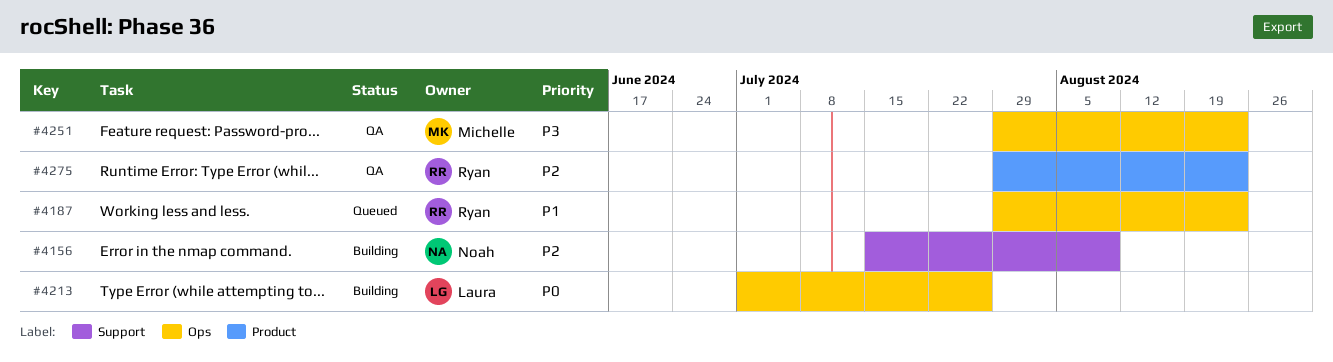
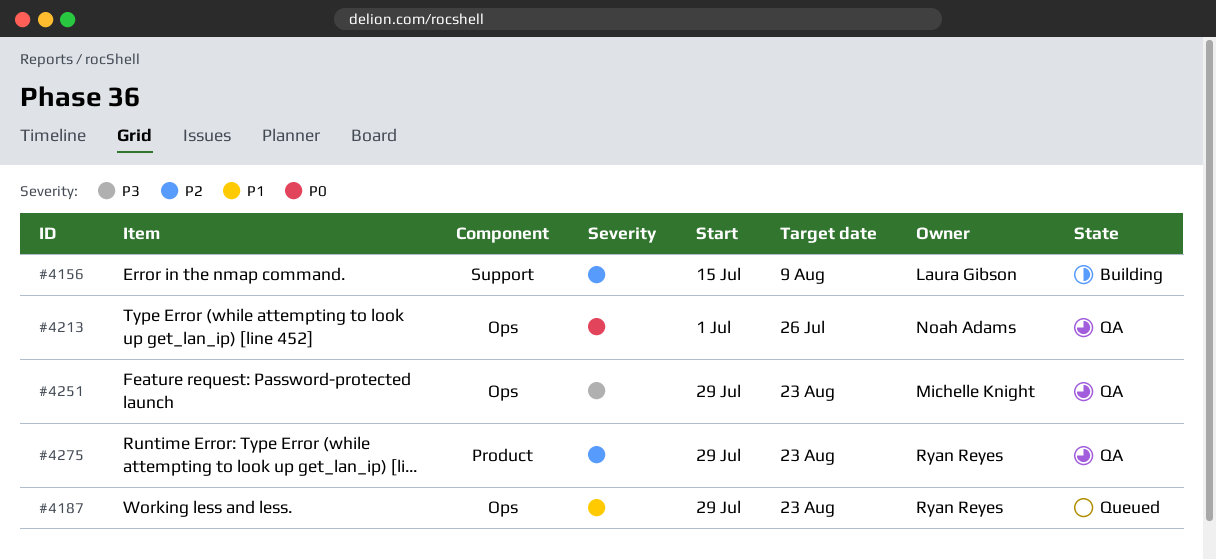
#4156, owner: Noah Adams -> Laura Gibson
#4213, status: Building -> QA
#4213, owner: Laura Gibson -> Noah Adams

